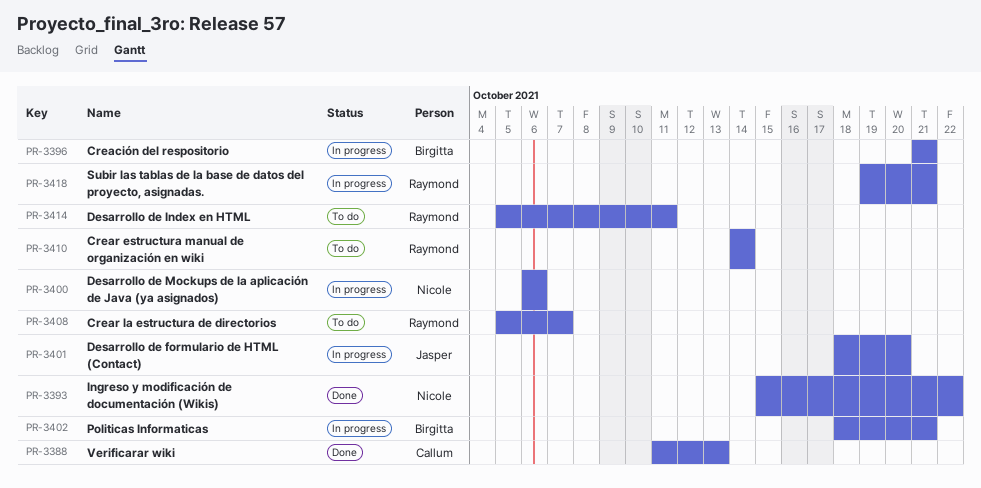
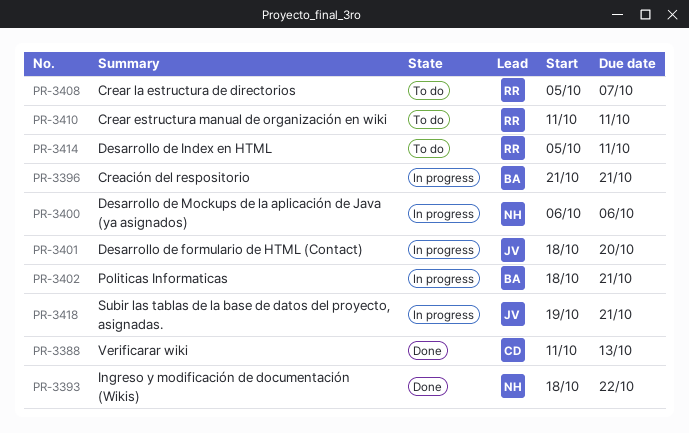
PR-3393, start: Oct 15 -> Oct 18
PR-3410, start: Oct 14 -> Oct 11
PR-3410, due: Oct 14 -> Oct 11
PR-3418, owner: Raymond -> Jasper

